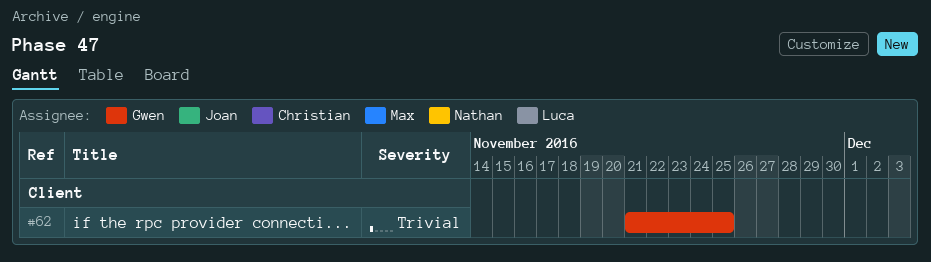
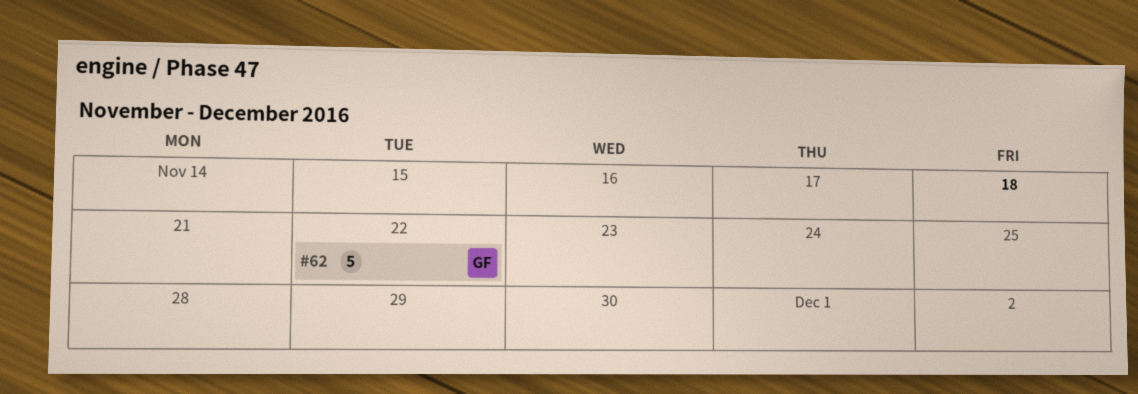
#62, due: Nov 25 -> Nov 22

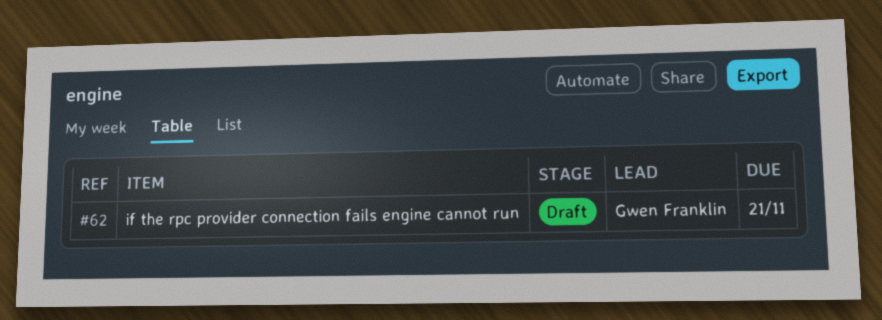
#62, due: Nov 22 -> Nov 21

